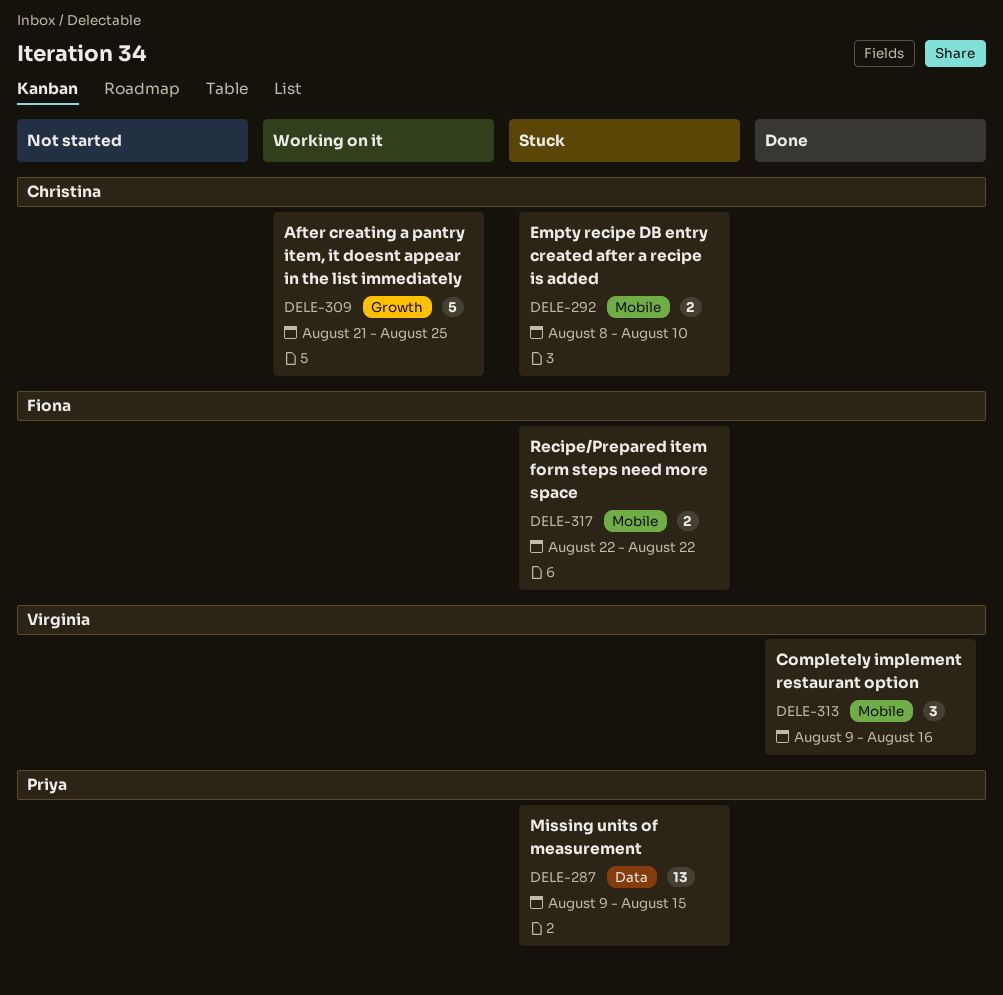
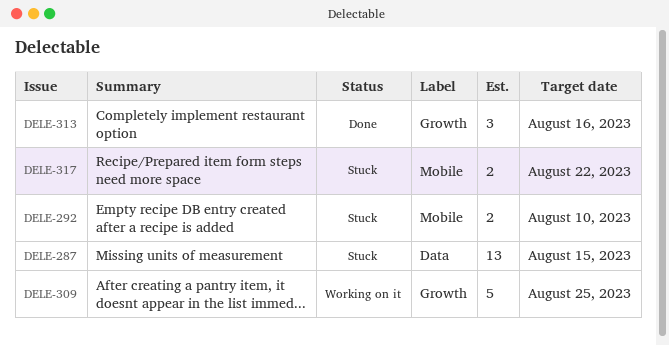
DELE-313, label: Mobile -> Growth

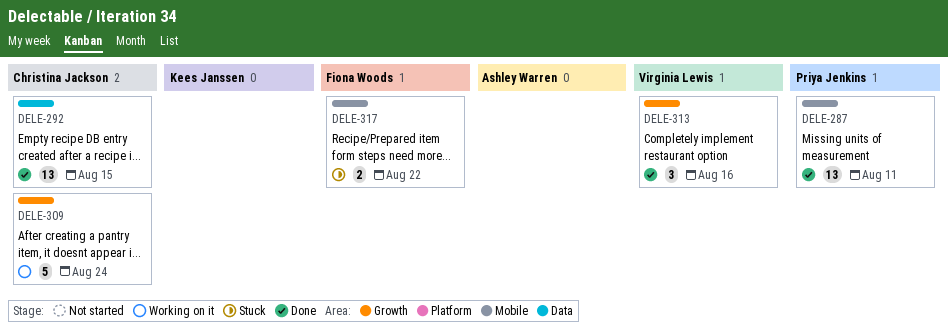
DELE-287, status: Stuck -> Done
DELE-287, label: Data -> Mobile
DELE-287, due: Aug 15 -> Aug 11
DELE-292, status: Stuck -> Done
DELE-292, label: Mobile -> Data
DELE-292, estimate: 2 -> 13
DELE-292, due: Aug 10 -> Aug 15
DELE-309, due: Aug 25 -> Aug 24

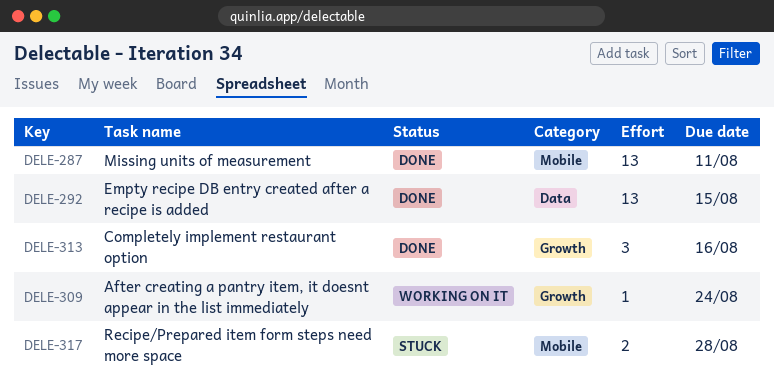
DELE-309, estimate: 5 -> 1
DELE-317, due: Aug 22 -> Aug 28

